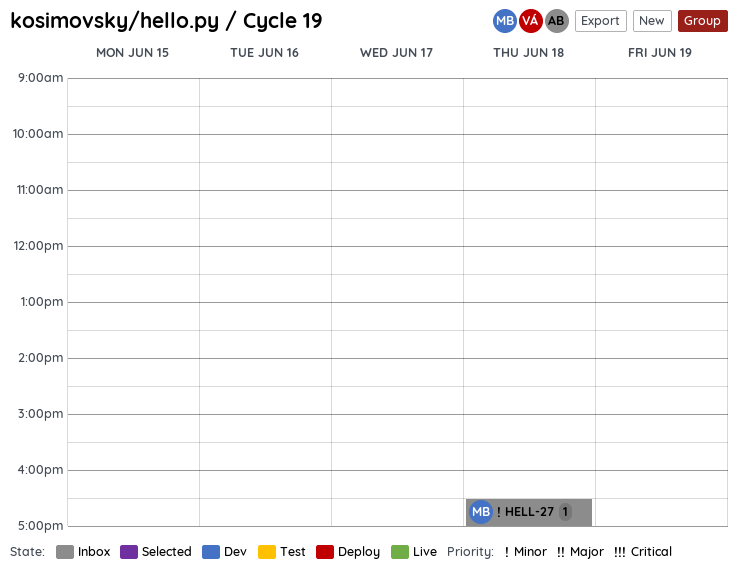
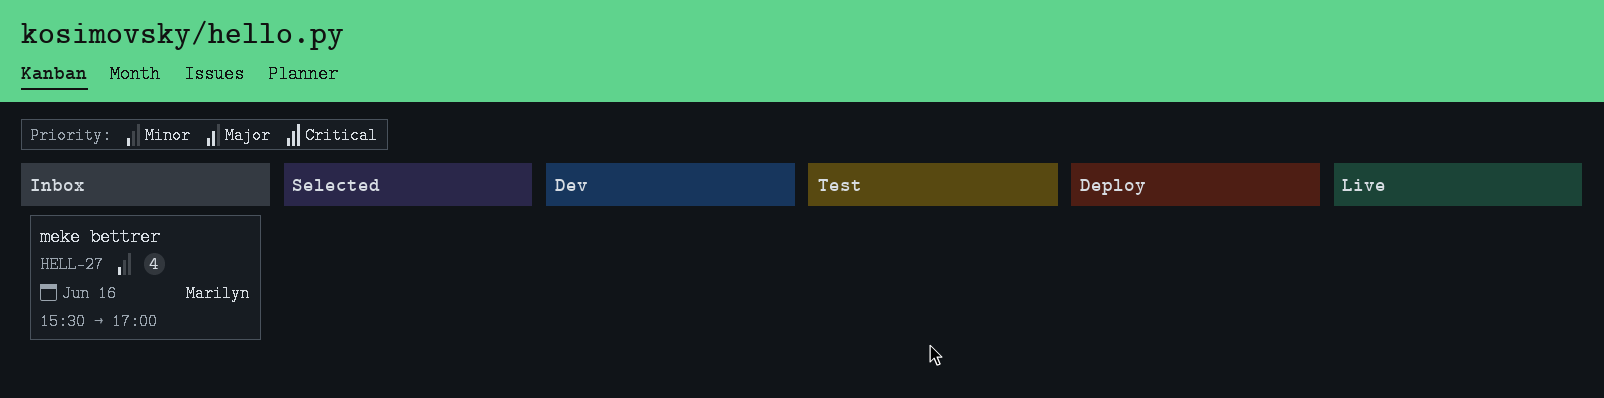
HELL-27, estimate: 1 -> 4
HELL-27, day: Jun 18 -> Jun 16
HELL-27, begins: 16:30 -> 15:30

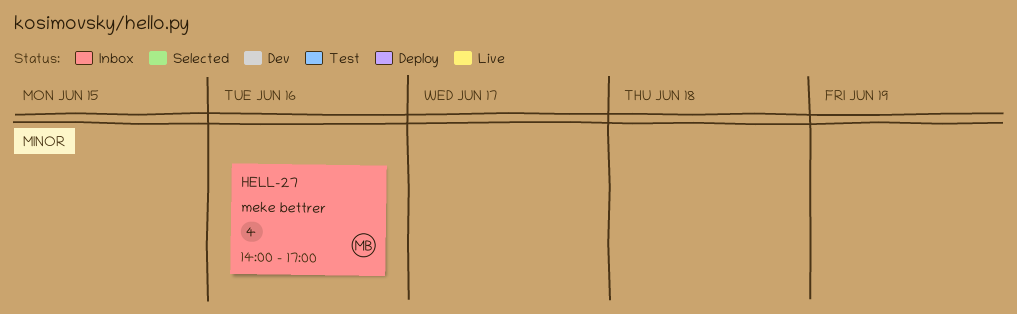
HELL-27, begins: 15:30 -> 14:00

